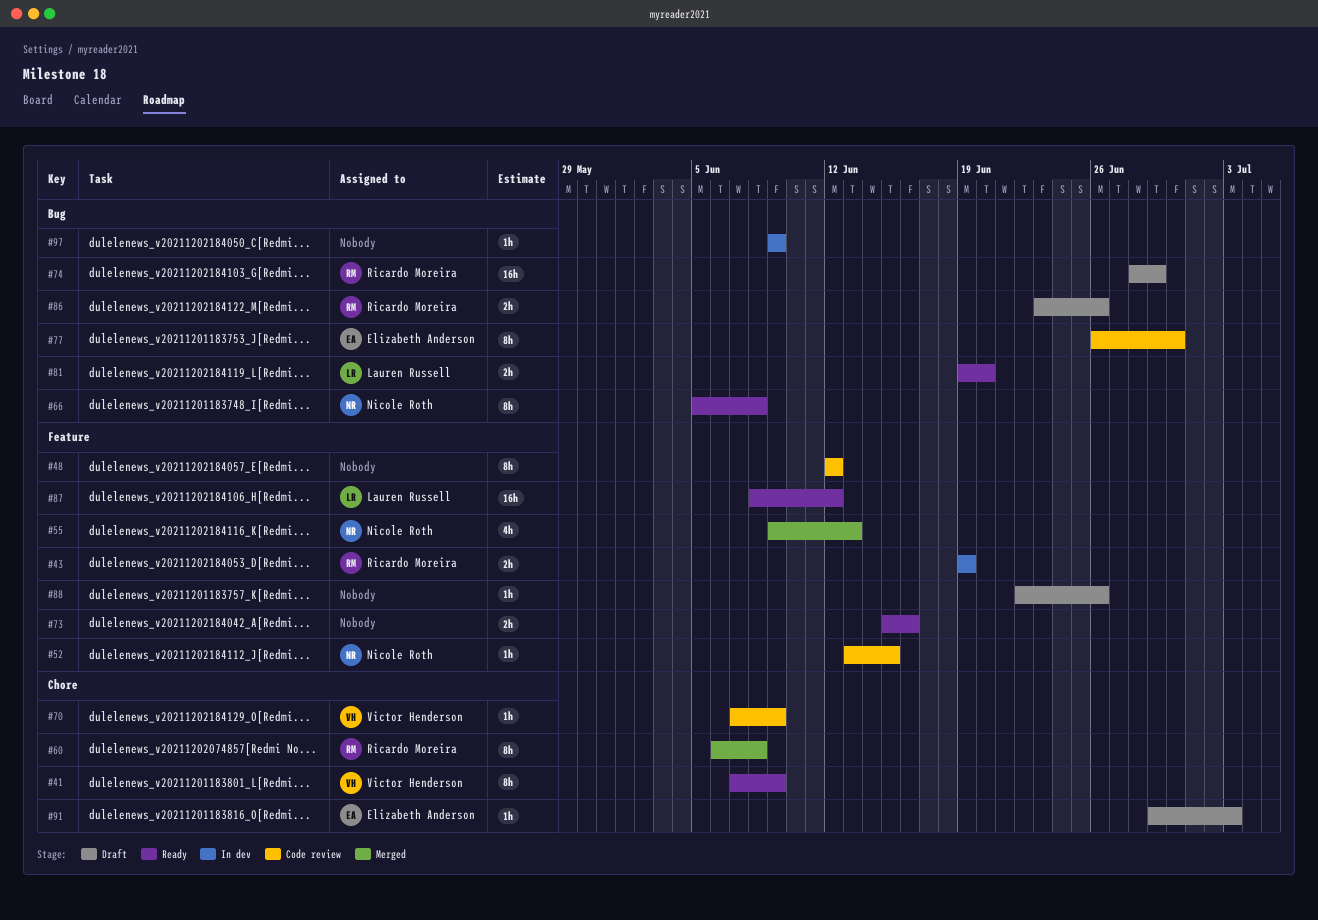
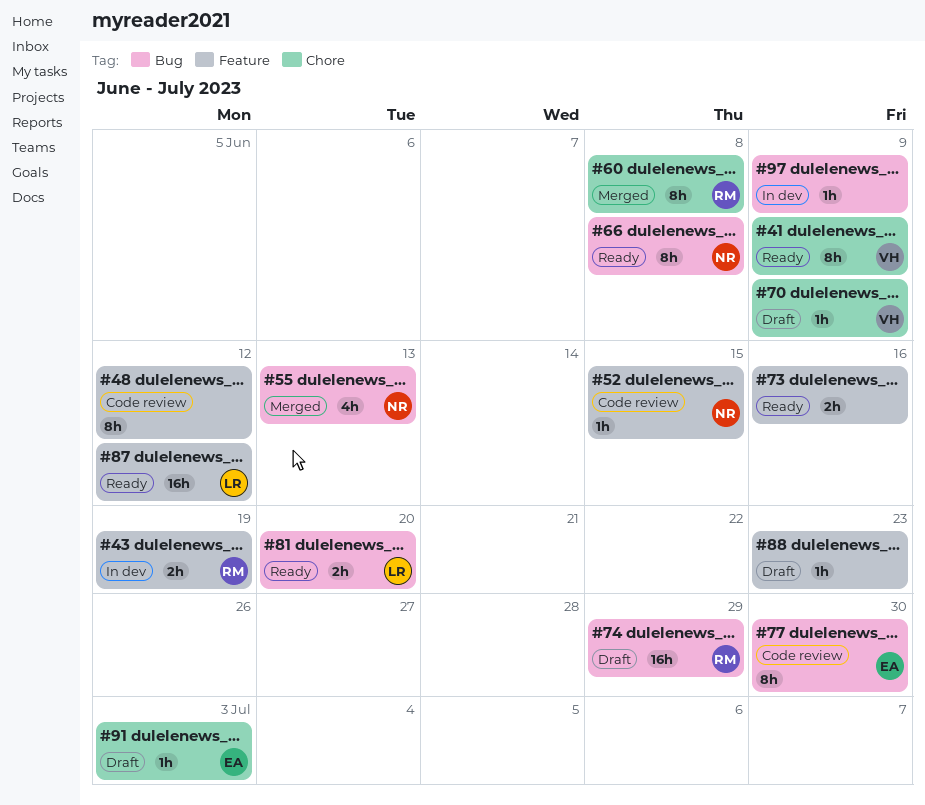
#55, label: Feature -> Bug
#70, status: Code review -> Draft
#86: present -> none
#88, due: Jun 26 -> Jun 23

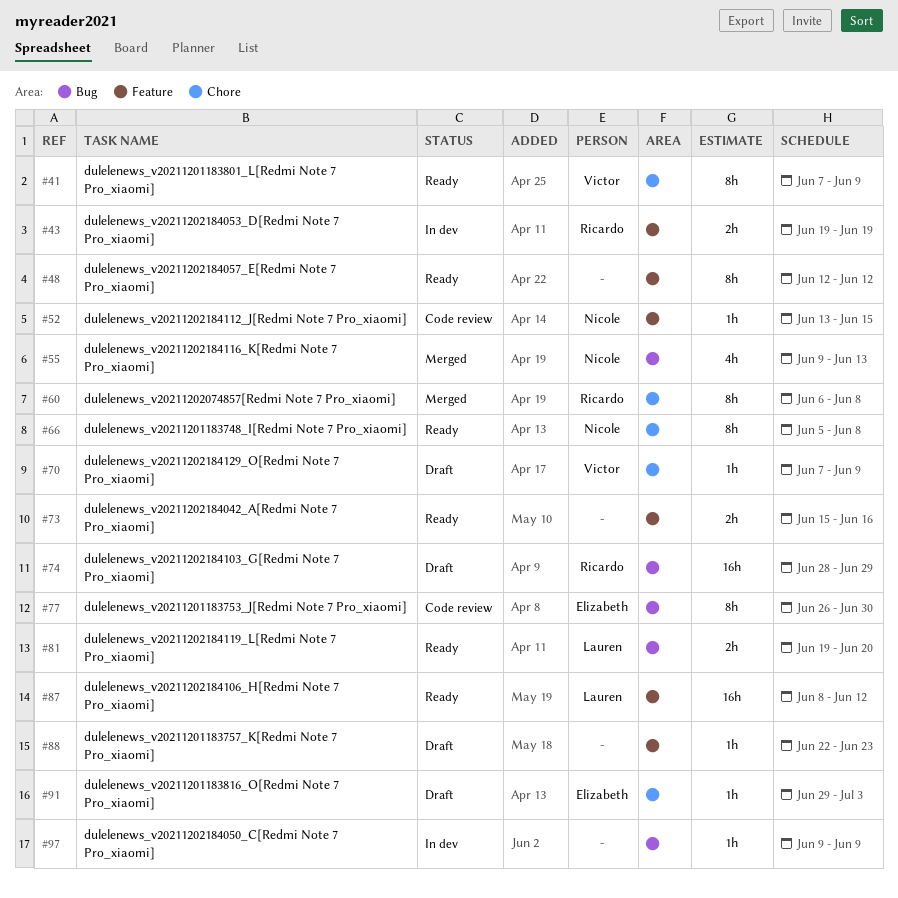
#48, status: Code review -> Ready
#66, label: Bug -> Chore

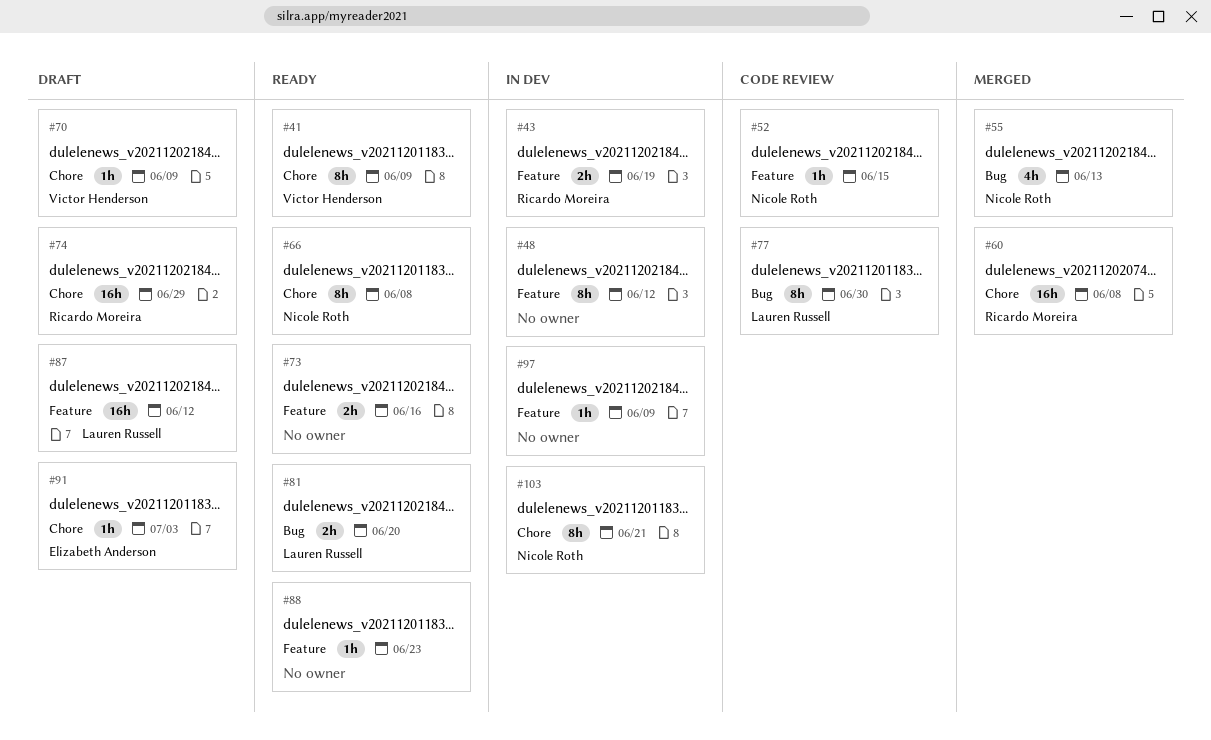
#48, status: Ready -> In dev
#60, estimate: 8h -> 16h
#74, label: Bug -> Chore
#77, owner: Elizabeth Anderson -> Lauren Russell
#87, status: Ready -> Draft
#88, status: Draft -> Ready
#97, label: Bug -> Feature
#103: none -> present

